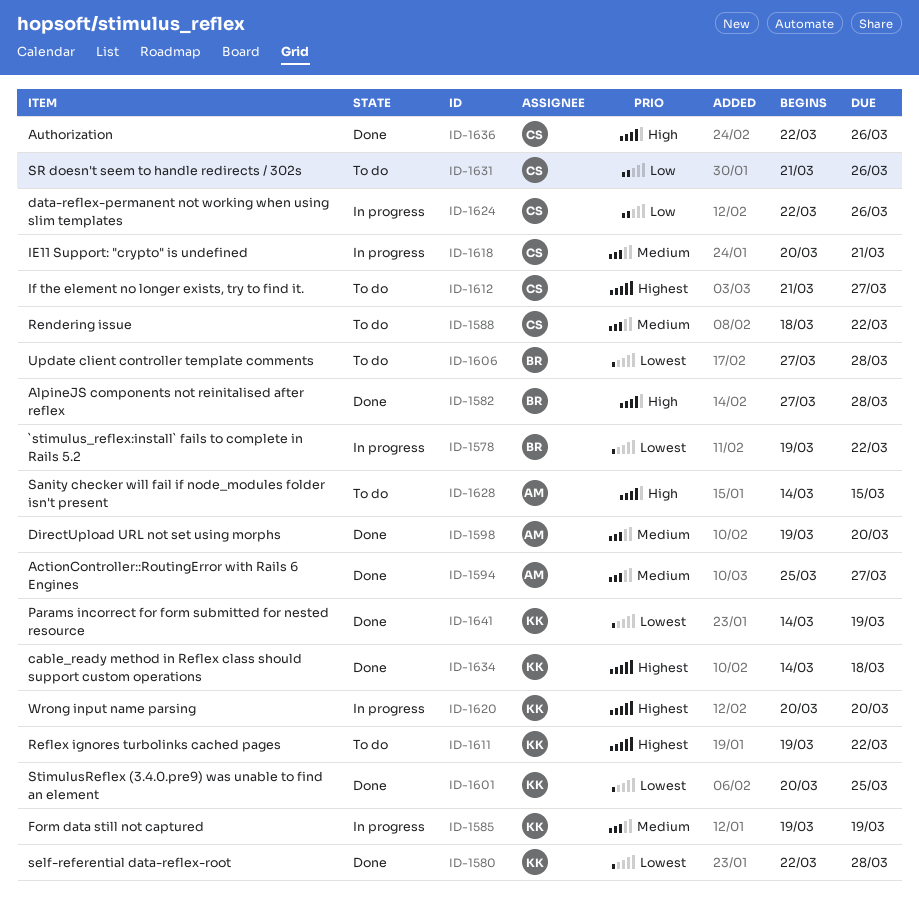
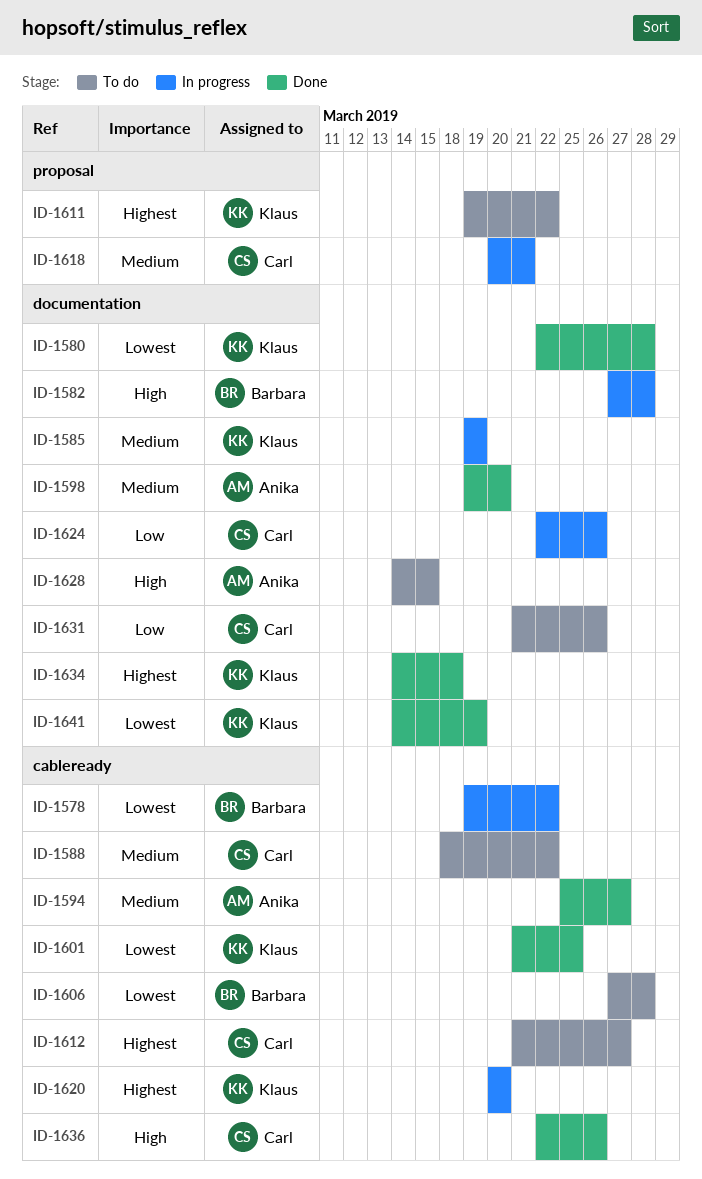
ID-1582, status: Done -> In progress
ID-1601, start: Mar 20 -> Mar 21

